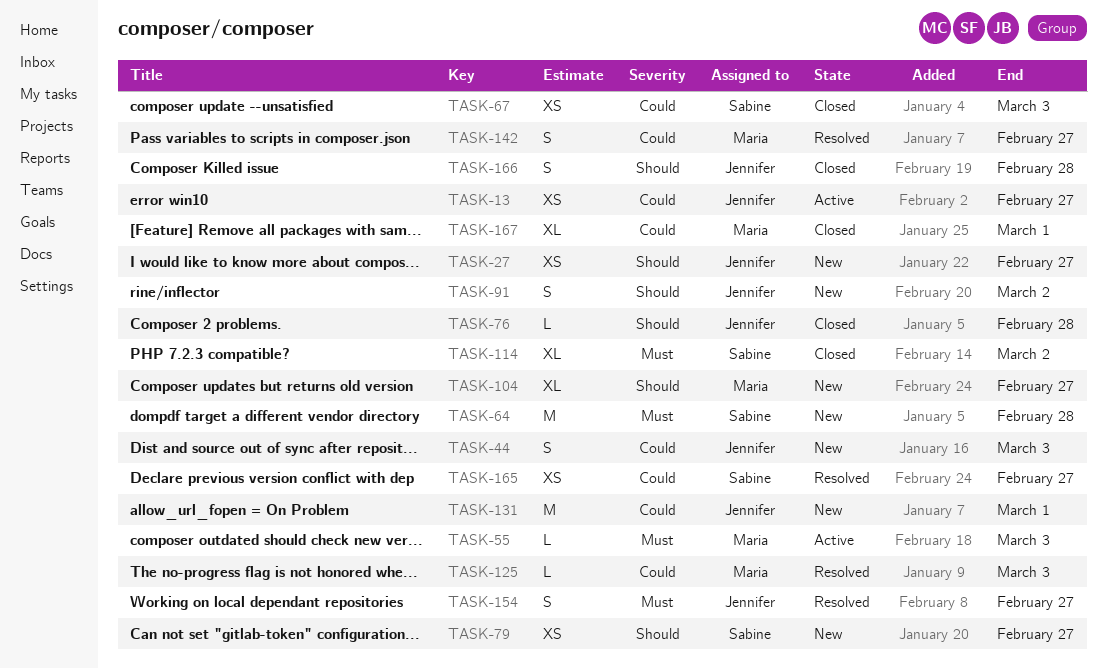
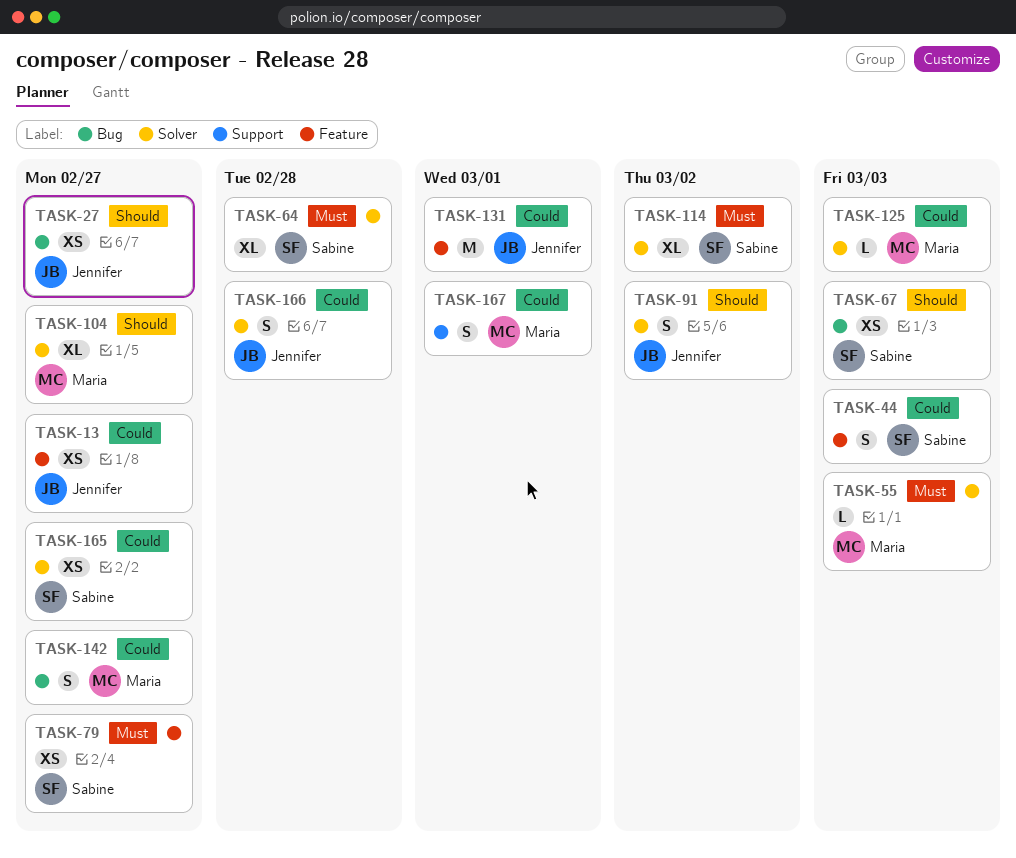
TASK-44, owner: Jennifer -> Sabine
TASK-64, estimate: M -> XL
TASK-67, priority: Could -> Should
TASK-76: present -> none
TASK-79, priority: Should -> Must
TASK-154: present -> none
TASK-166, priority: Should -> Could
TASK-167, estimate: XL -> S

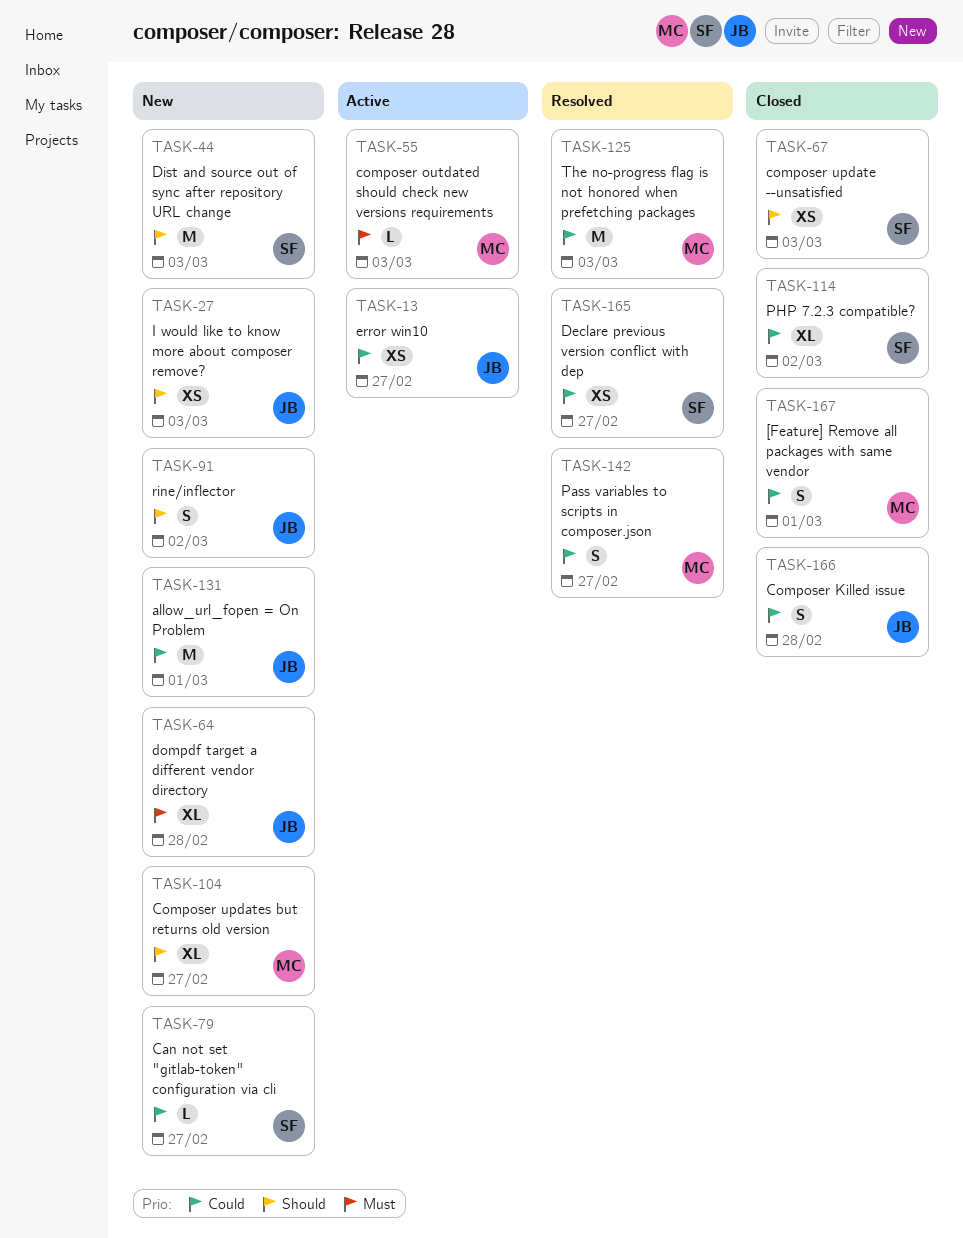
TASK-27, due: Feb 27 -> Mar 3
TASK-44, priority: Could -> Should
TASK-44, estimate: S -> M
TASK-64, owner: Sabine -> Jennifer
TASK-79, priority: Must -> Could
TASK-79, estimate: XS -> L
TASK-114, priority: Must -> Could
TASK-125, estimate: L -> M

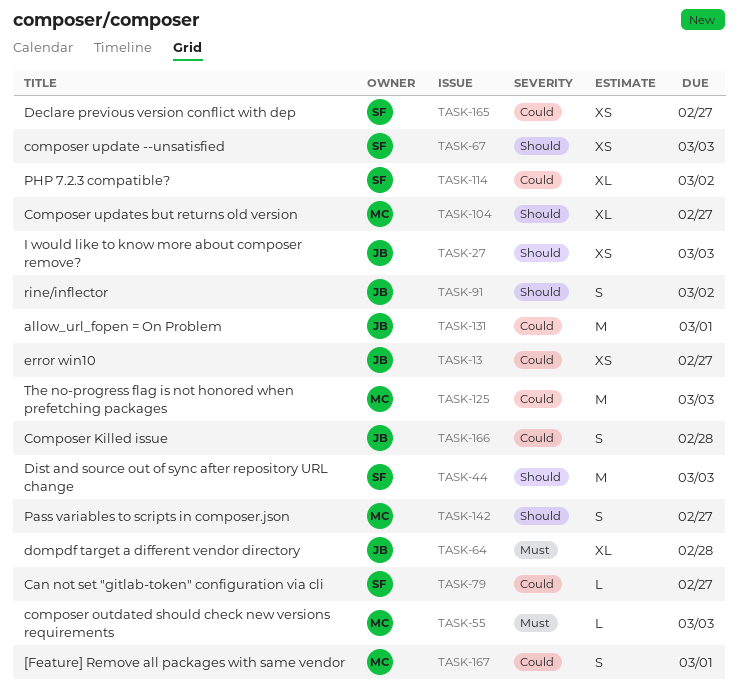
TASK-142, priority: Could -> Should

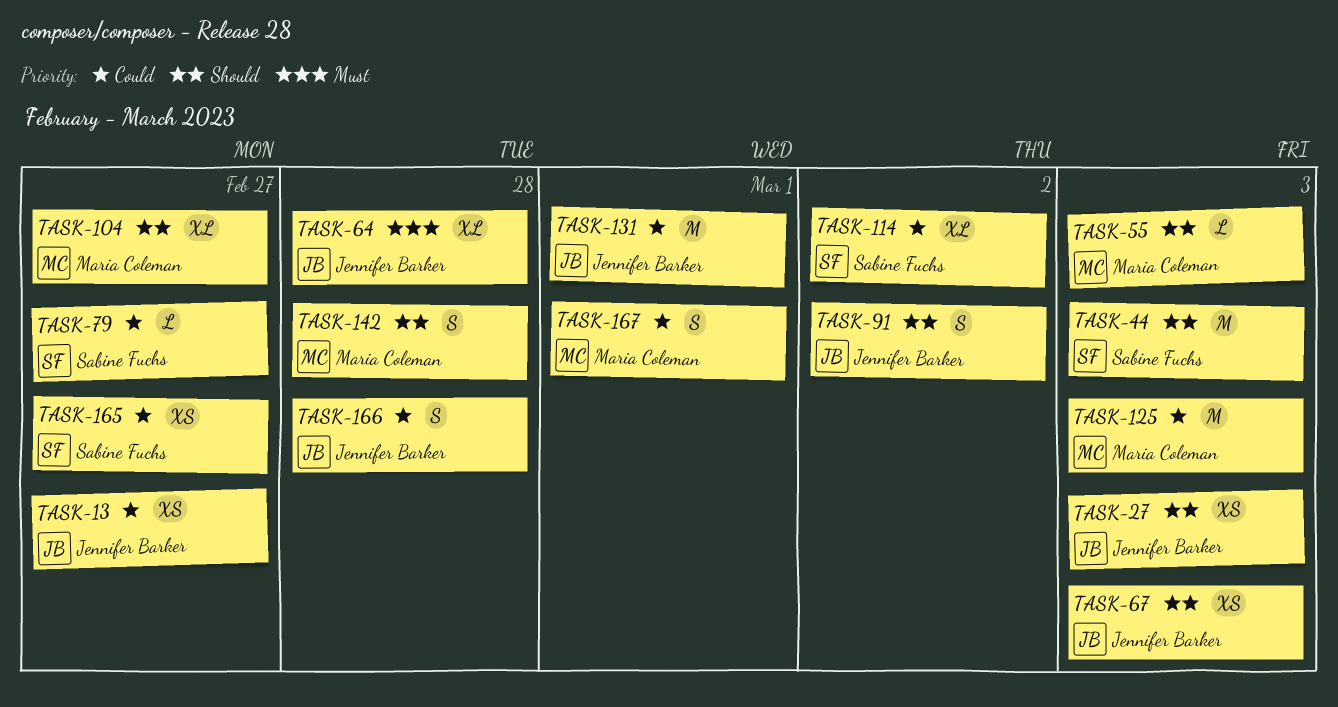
TASK-55, priority: Must -> Should
TASK-67, owner: Sabine Fuchs -> Jennifer Barker
TASK-142, due: Feb 27 -> Feb 28

